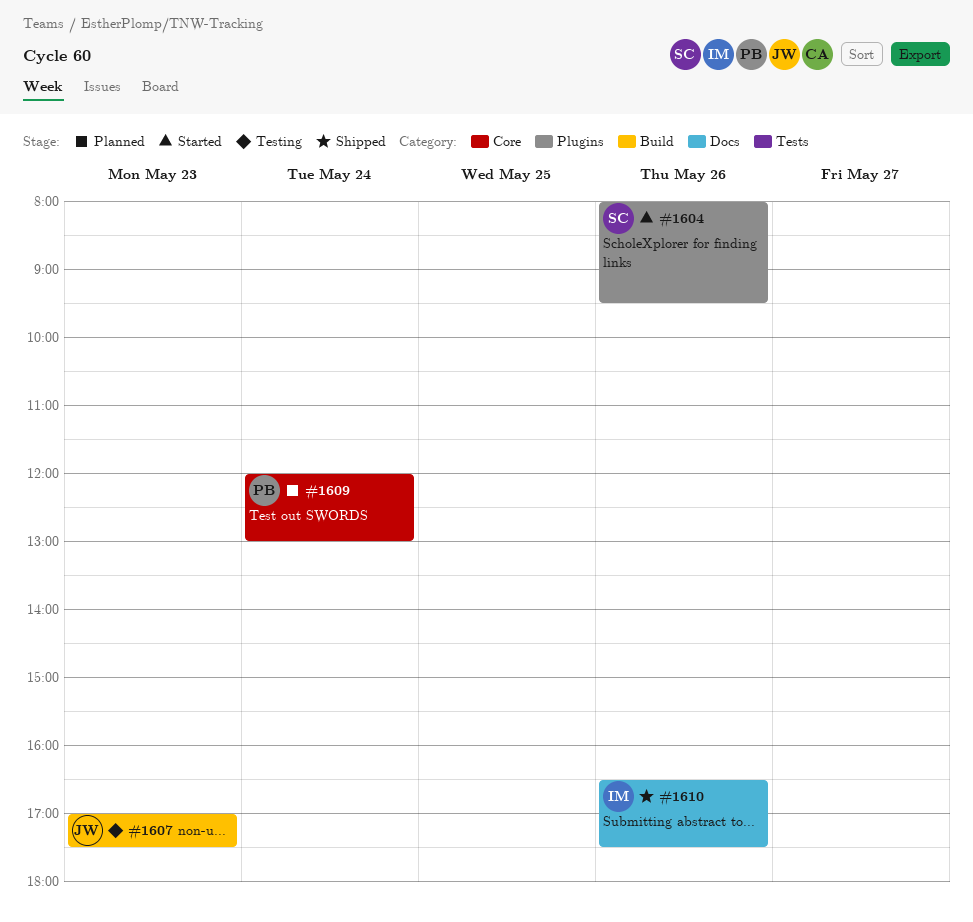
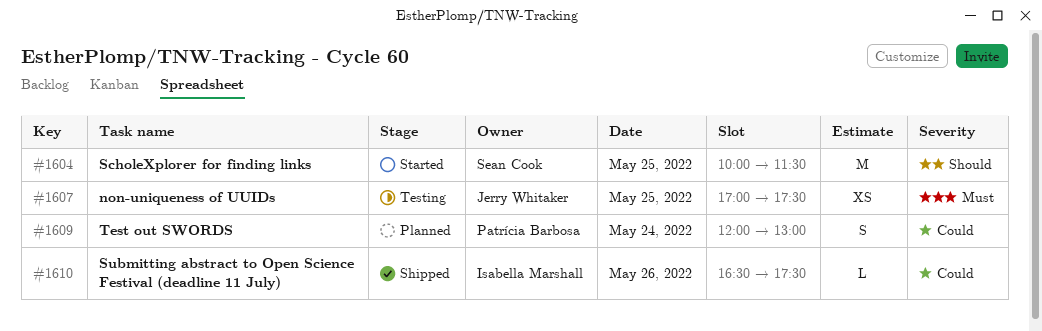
#1604, day: May 26 -> May 25
#1604, begins: 08:00 -> 10:00
#1604, ends: 09:30 -> 11:30
#1607, day: May 23 -> May 25

